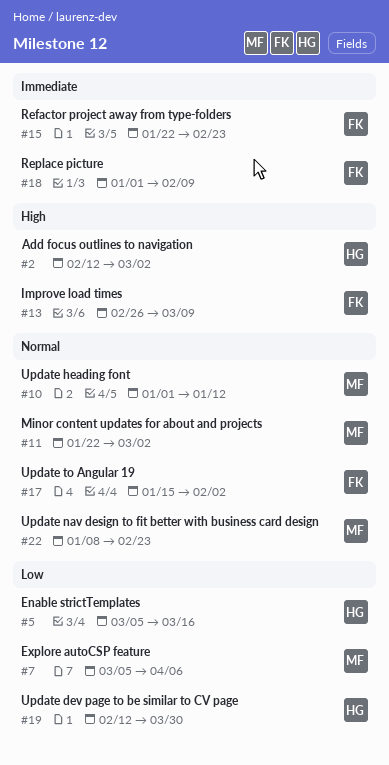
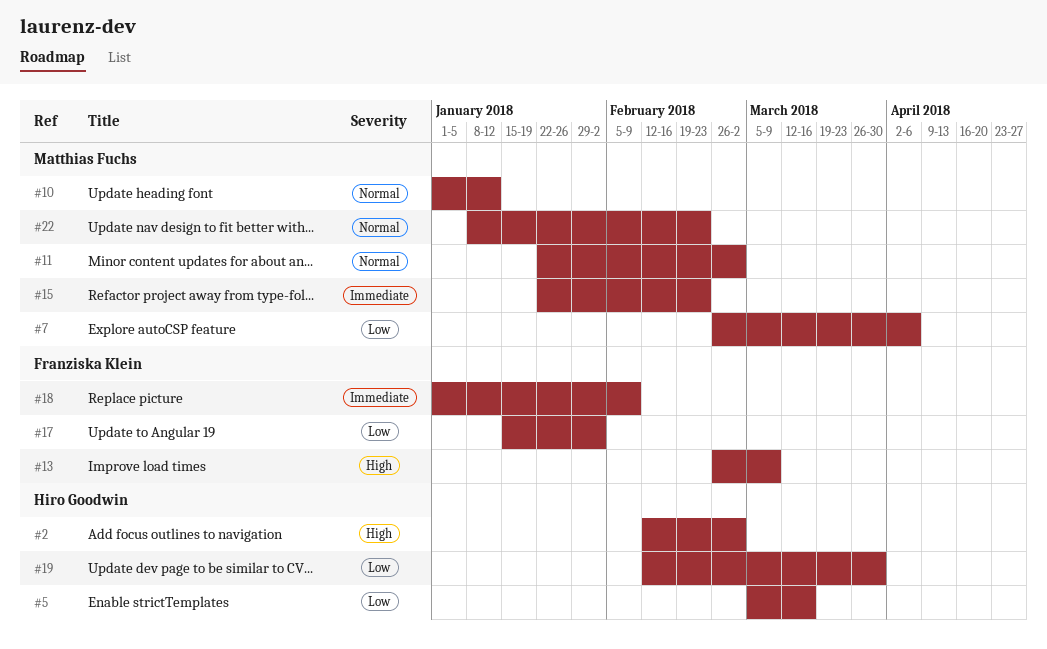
#7, start: Mar 5 -> Feb 26
#15, owner: Franziska Klein -> Matthias Fuchs
#17, priority: Normal -> Low

